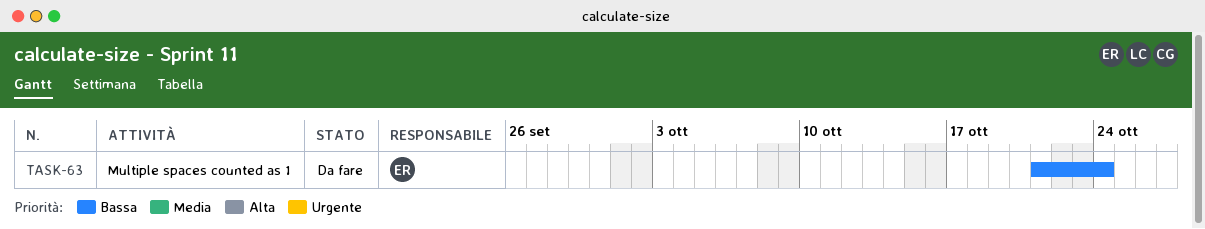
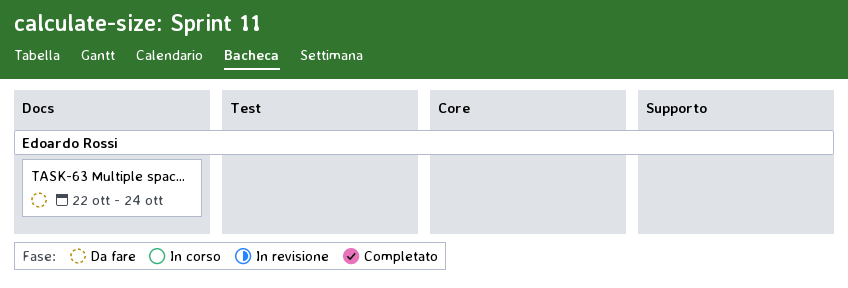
TASK-63, start: Oct 21 -> Oct 22

